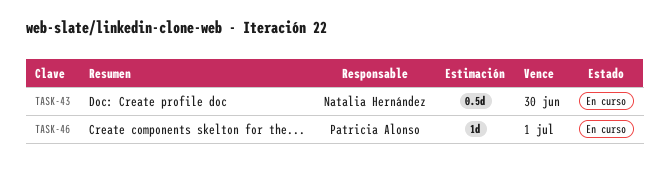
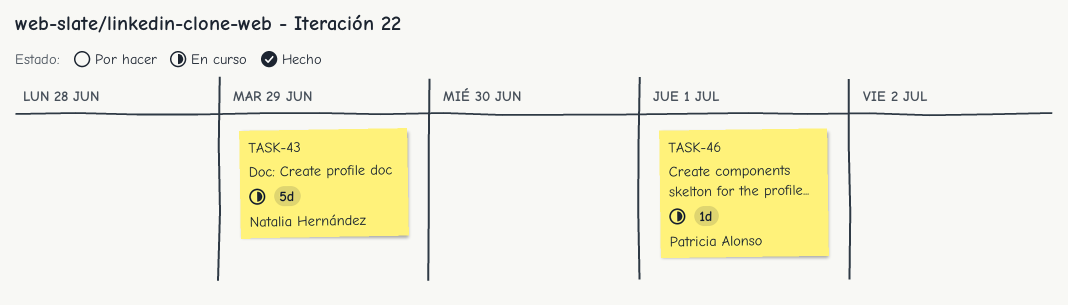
TASK-43, estimate: 0.5d -> 5d
TASK-43, due: Jun 30 -> Jun 29

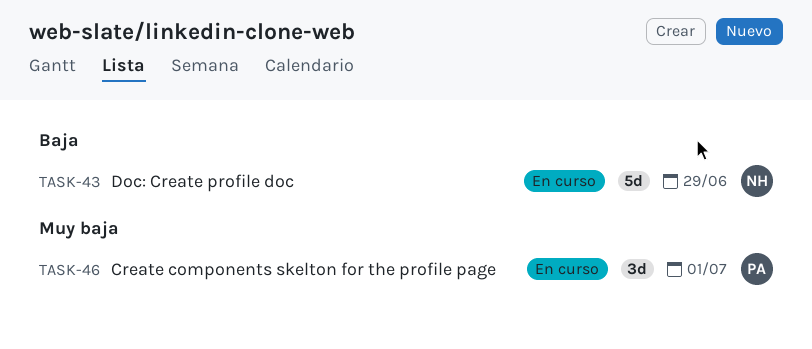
TASK-46, estimate: 1d -> 3d

